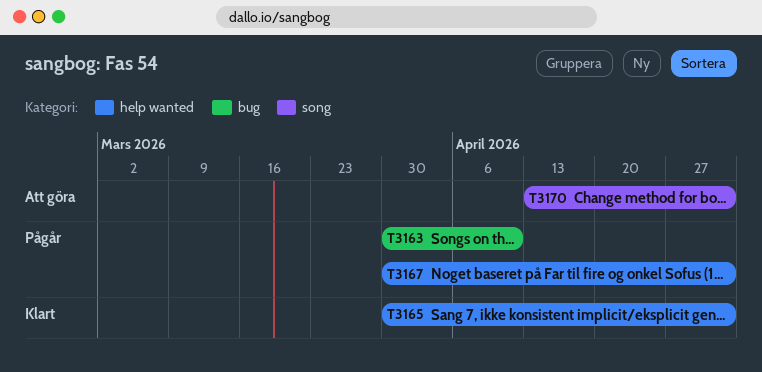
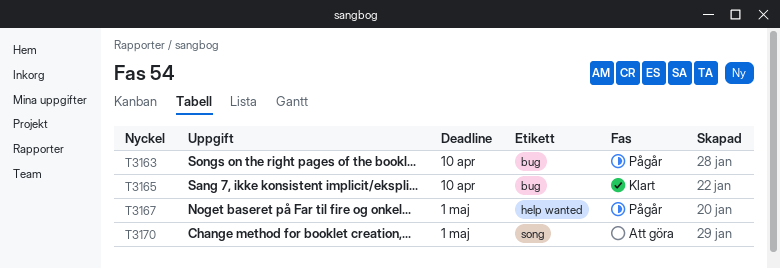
T3165, label: help wanted -> bug
T3165, due: May 1 -> Apr 10

